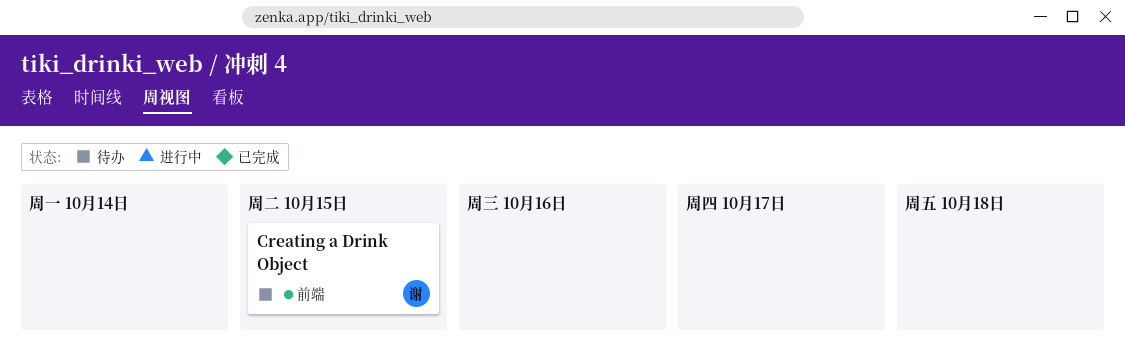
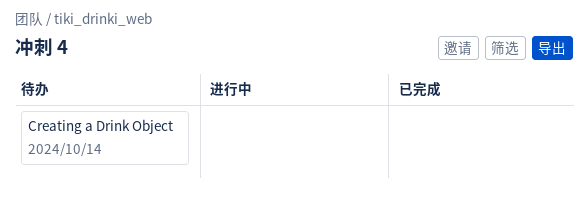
Creating a Drink Object, due: Oct 15 -> Oct 14

